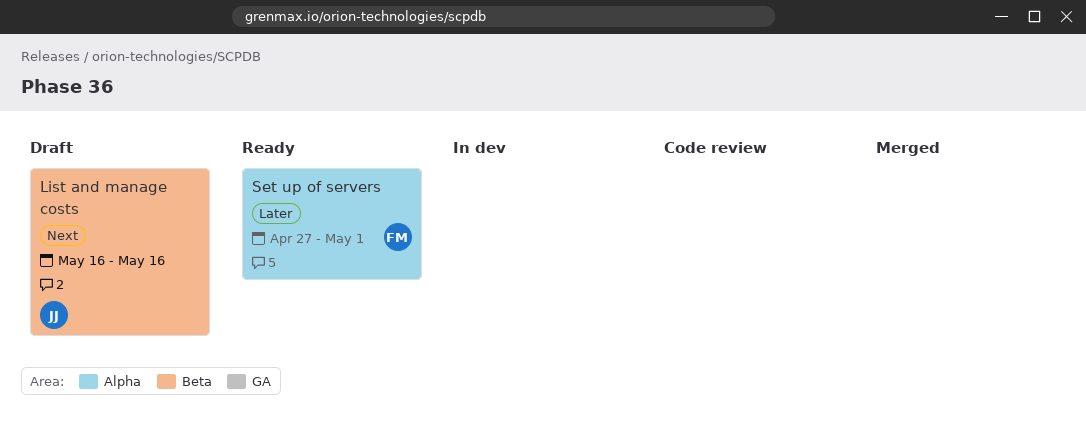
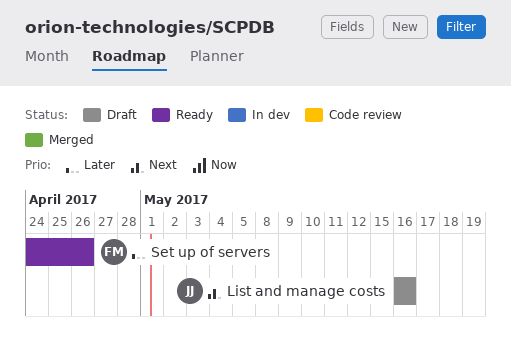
Set up of servers, start: Apr 27 -> Apr 24
Set up of servers, due: May 1 -> Apr 26

